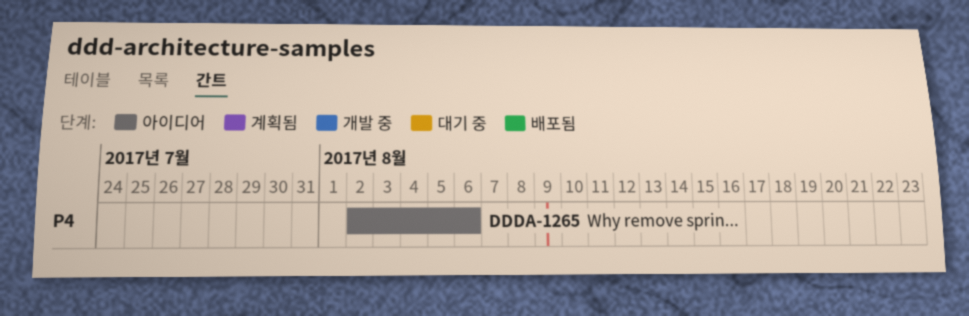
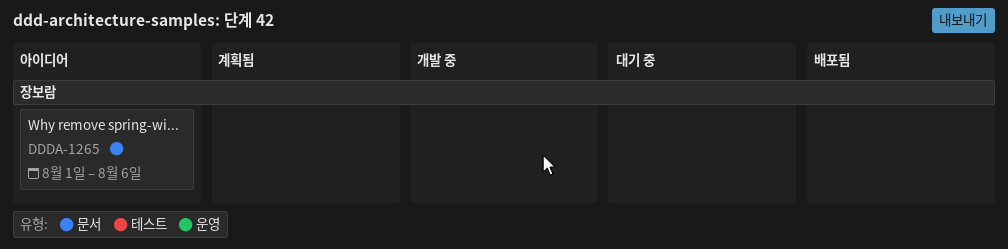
DDDA-1265, start: Aug 2 -> Aug 1

